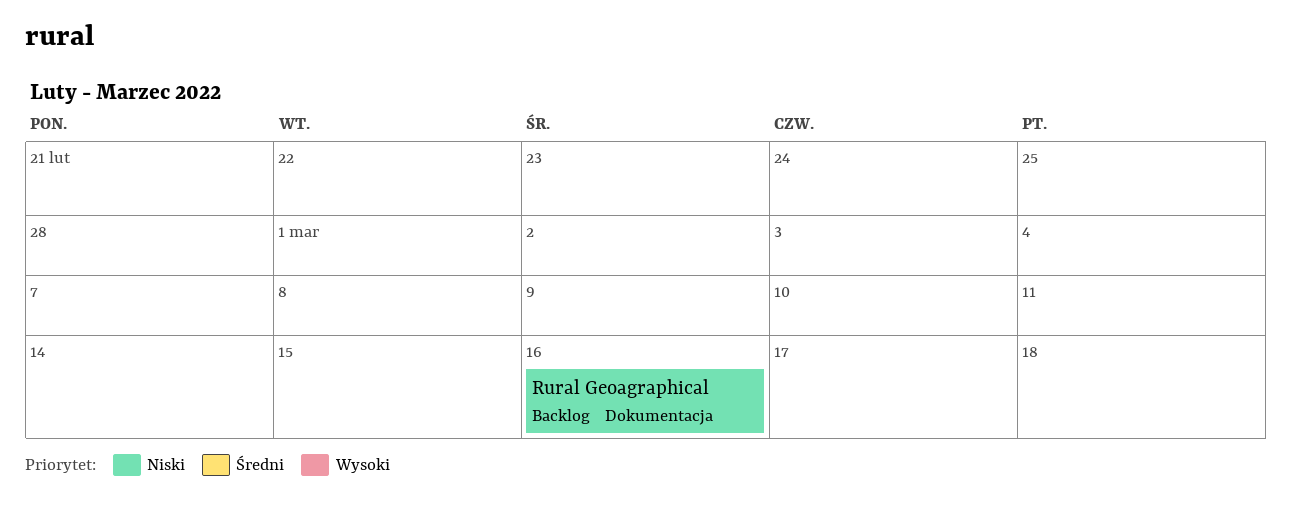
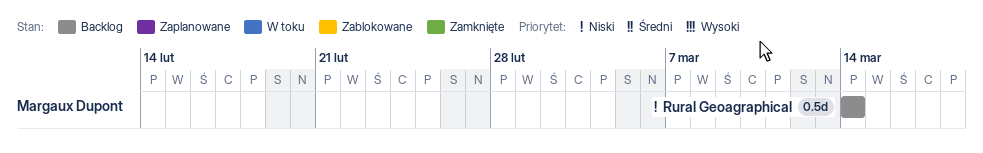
Rural Geoagraphical, due: Mar 16 -> Mar 14

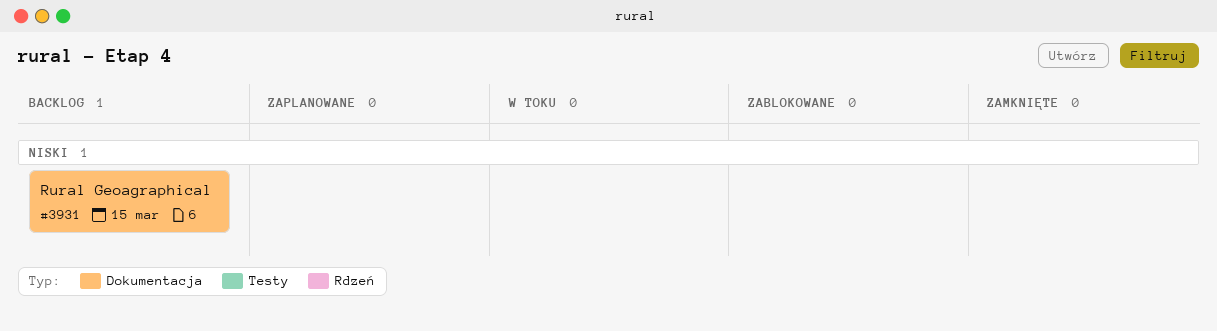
Rural Geoagraphical, due: Mar 14 -> Mar 15

